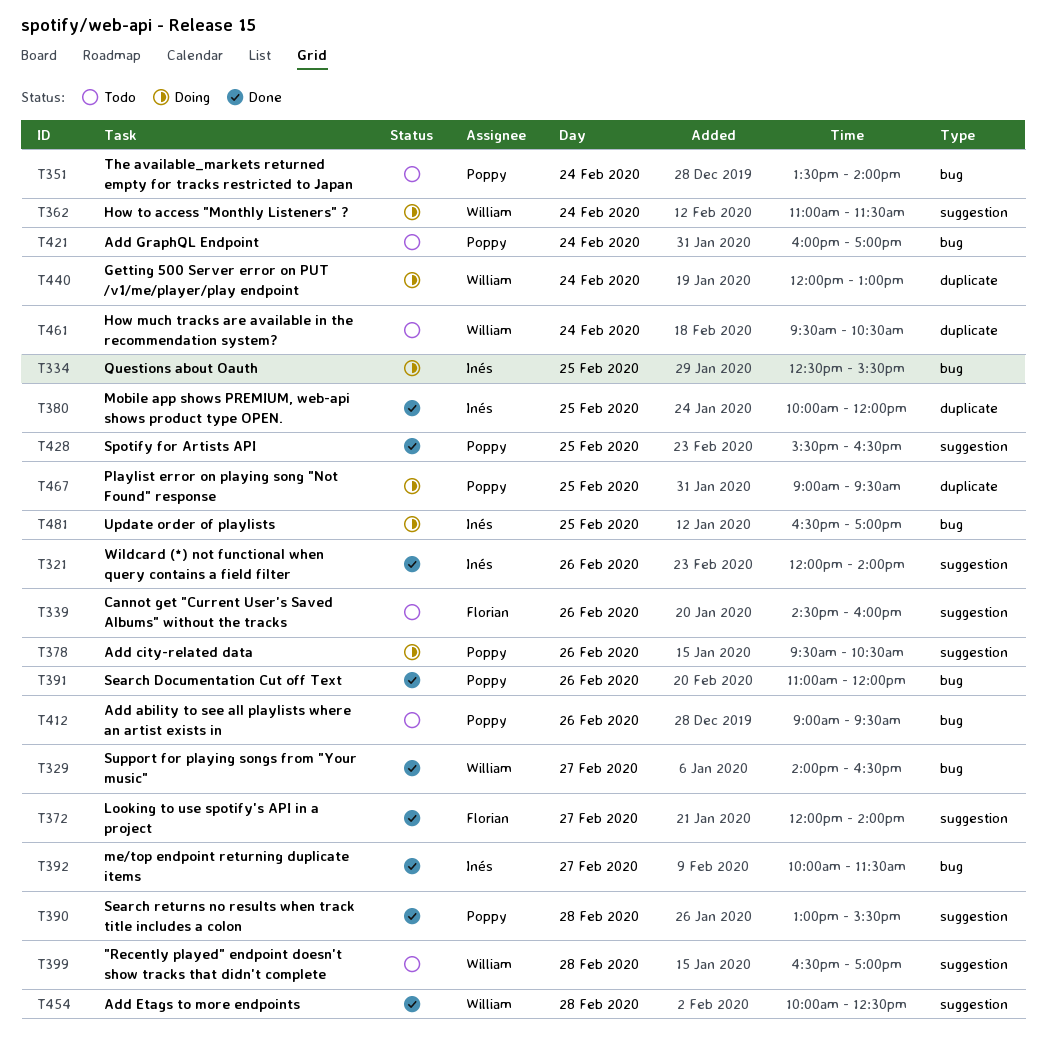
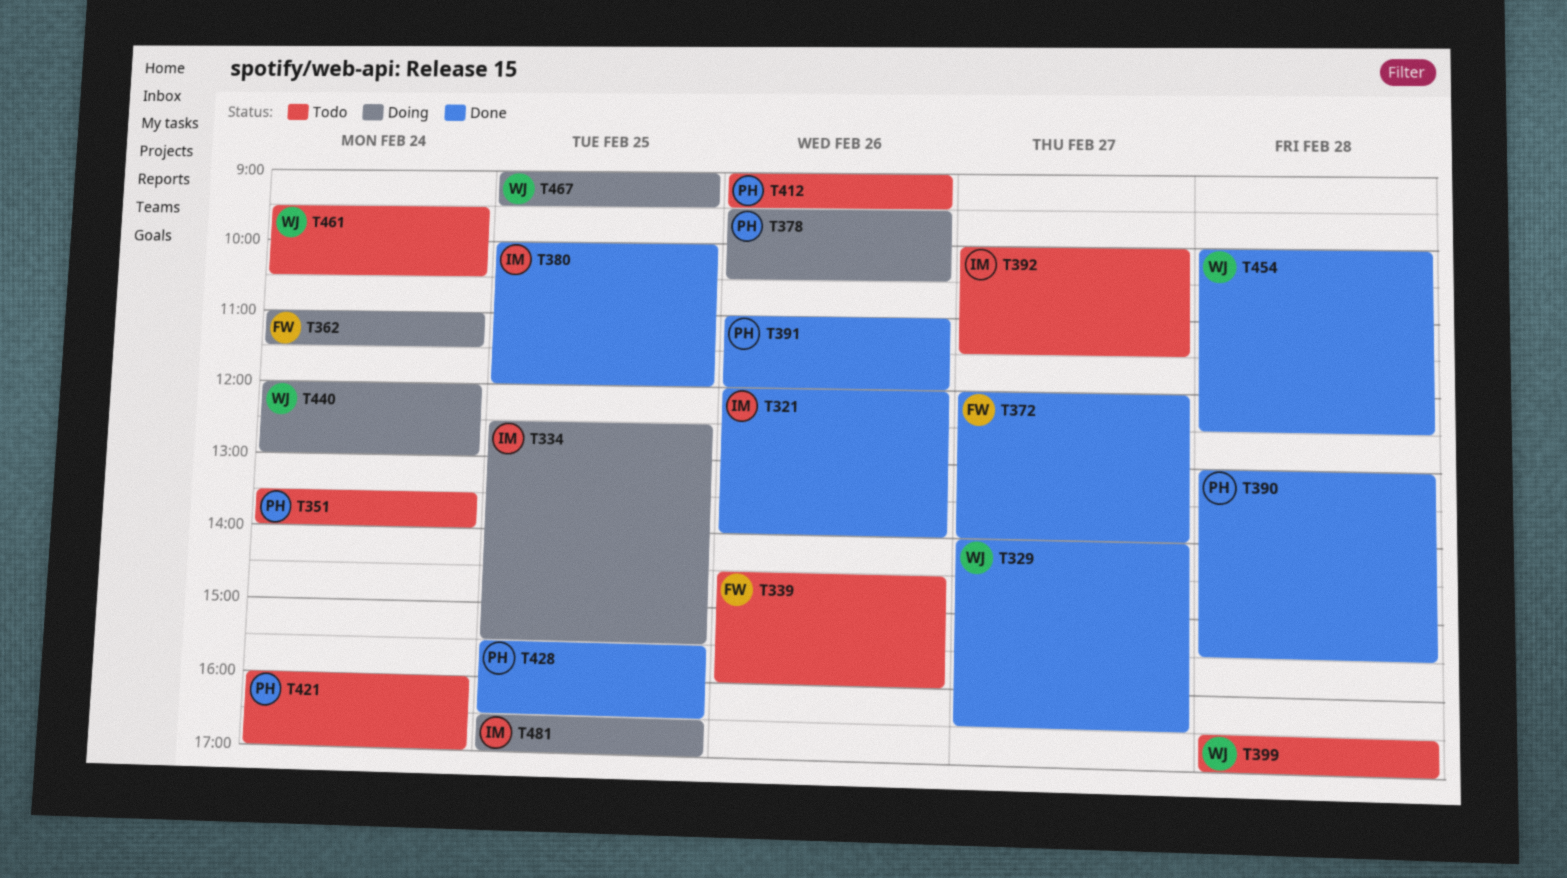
T362, owner: William -> Florian
T392, status: Done -> Todo
T467, owner: Poppy -> William

